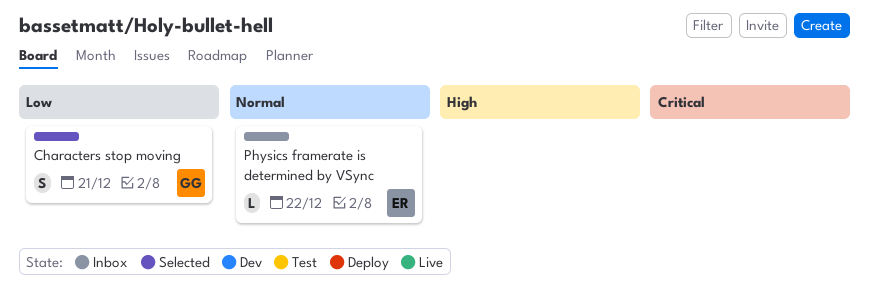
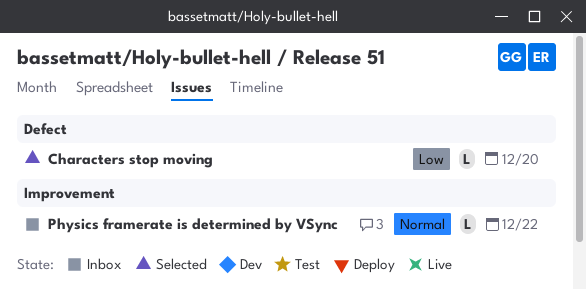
Characters stop moving, estimate: S -> L
Characters stop moving, due: Dec 21 -> Dec 20

